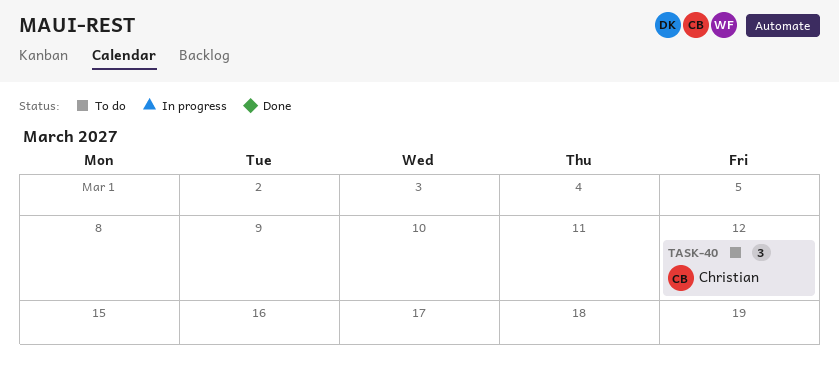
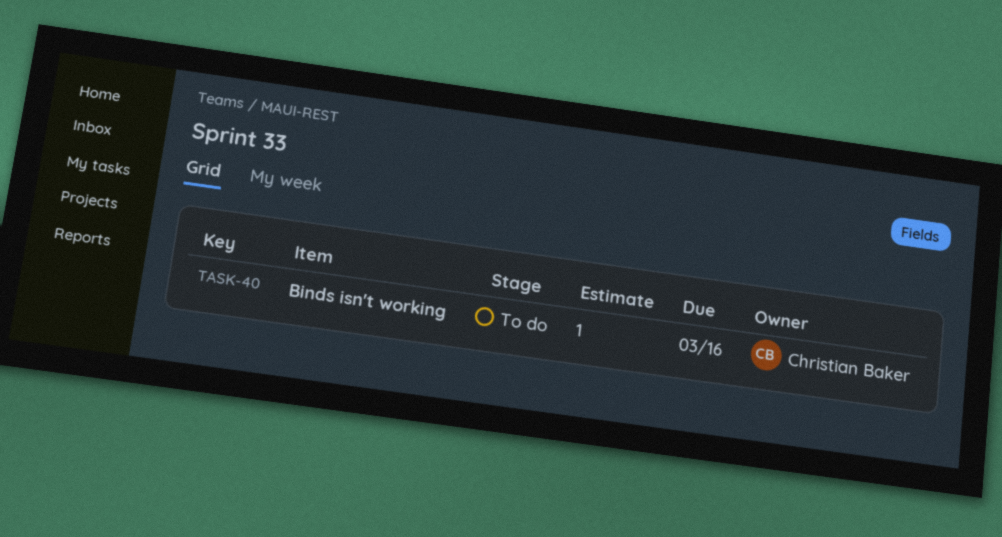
TASK-40, estimate: 3 -> 1
TASK-40, due: Mar 12 -> Mar 16

